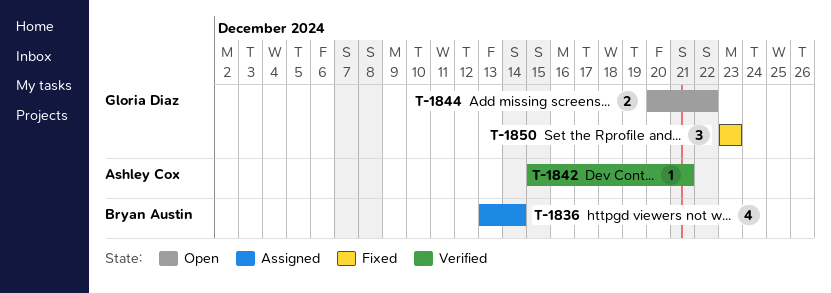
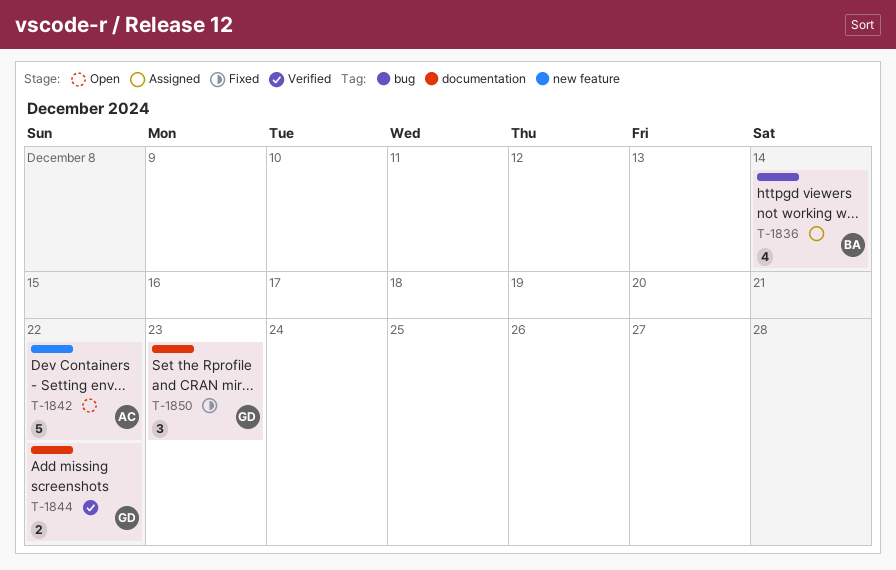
T-1842, status: Verified -> Open
T-1842, estimate: 1 -> 5
T-1842, due: Dec 21 -> Dec 22
T-1844, status: Open -> Verified

